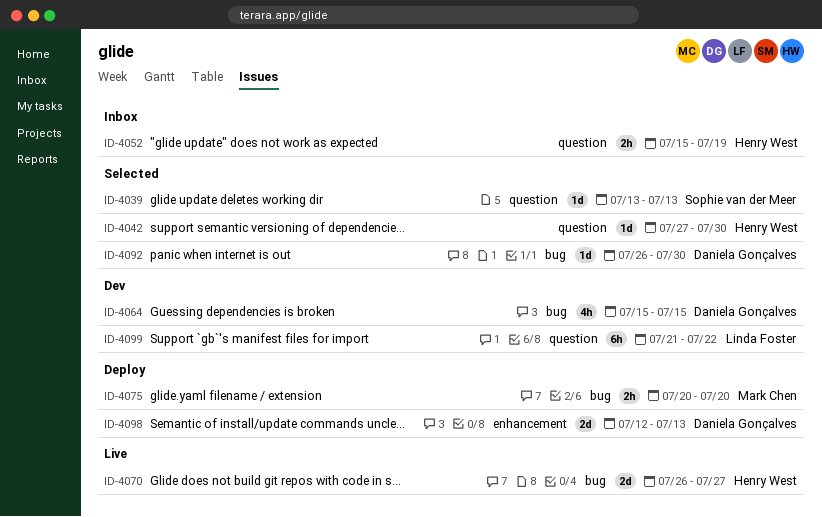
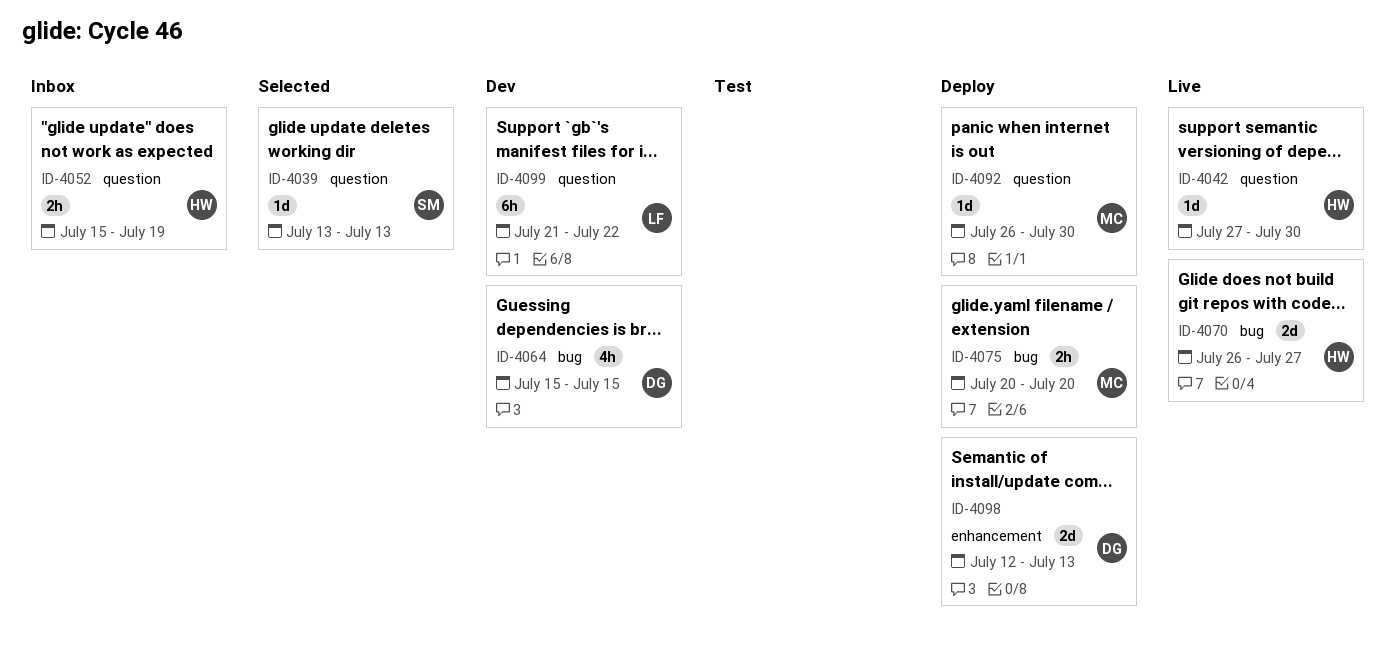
ID-4042, status: Selected -> Live
ID-4092, status: Selected -> Deploy
ID-4092, owner: Daniela Gonçalves -> Mark Chen
ID-4092, label: bug -> question

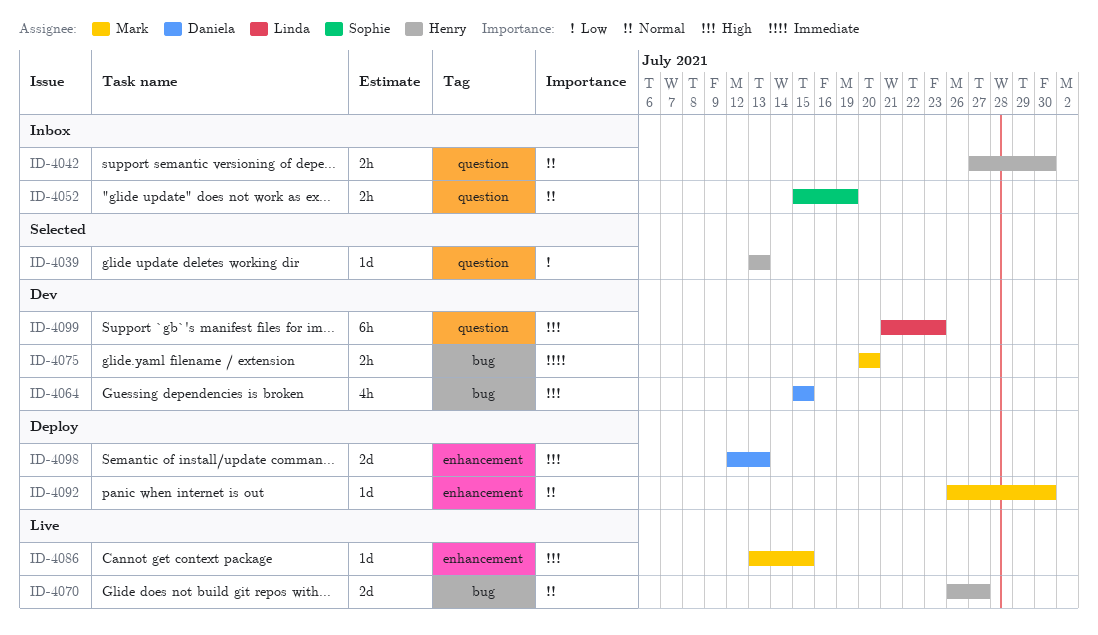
ID-4039, owner: Sophie -> Henry
ID-4042, status: Live -> Inbox
ID-4042, estimate: 1d -> 2h
ID-4052, owner: Henry -> Sophie
ID-4075, status: Deploy -> Dev
ID-4086: none -> present
ID-4092, label: question -> enhancement
ID-4099, due: Jul 22 -> Jul 23

